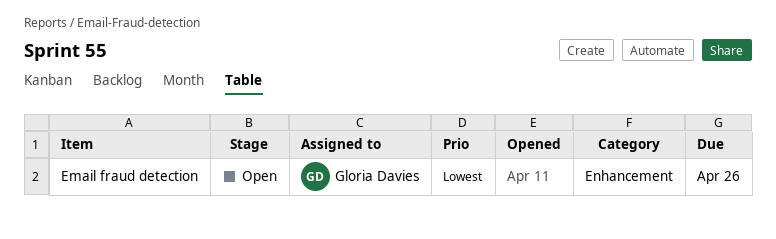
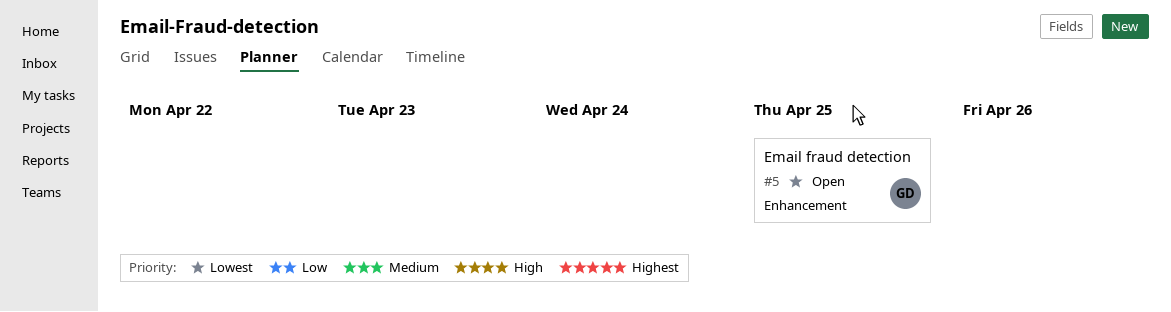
Email fraud detection, due: Apr 26 -> Apr 25

